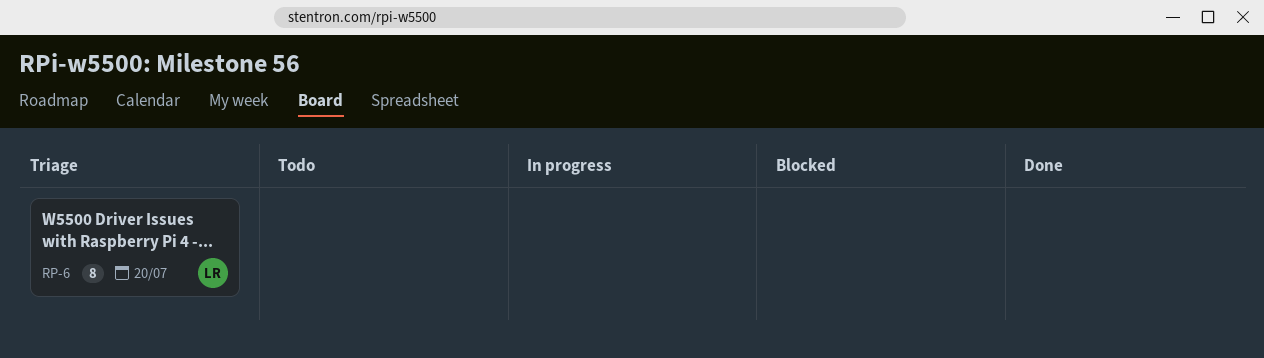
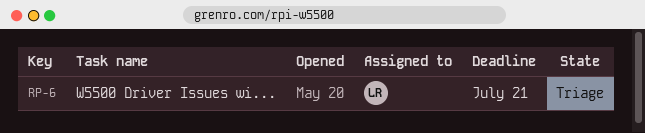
RP-6, due: Jul 20 -> Jul 21

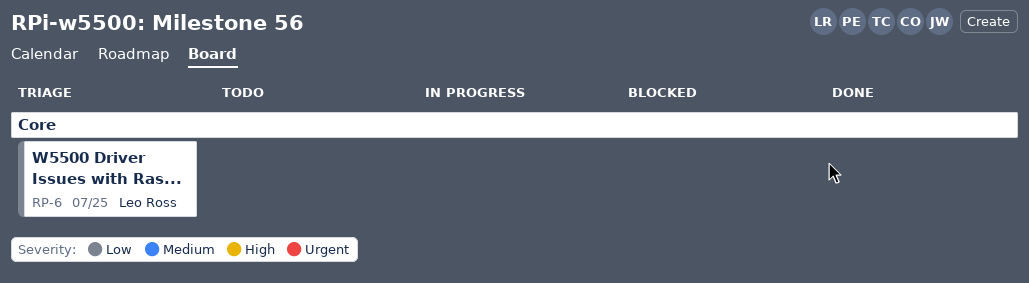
RP-6, due: Jul 21 -> Jul 25

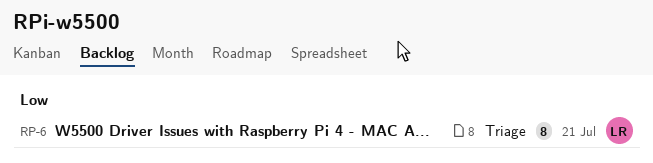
RP-6, due: Jul 25 -> Jul 21

